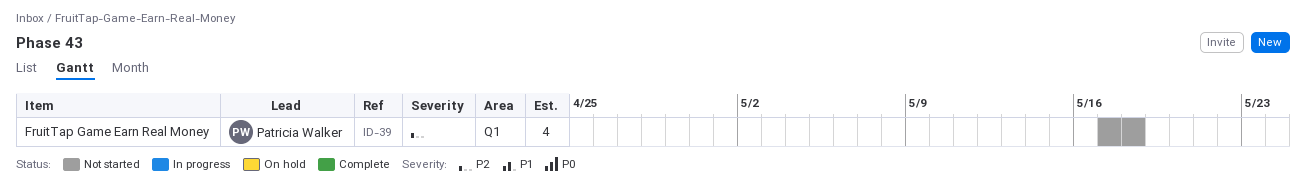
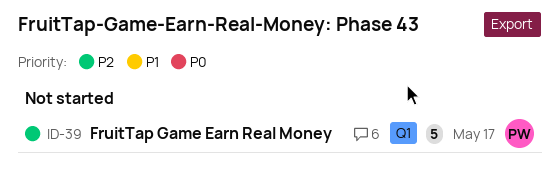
ID-39, estimate: 4 -> 5
ID-39, due: May 18 -> May 17

